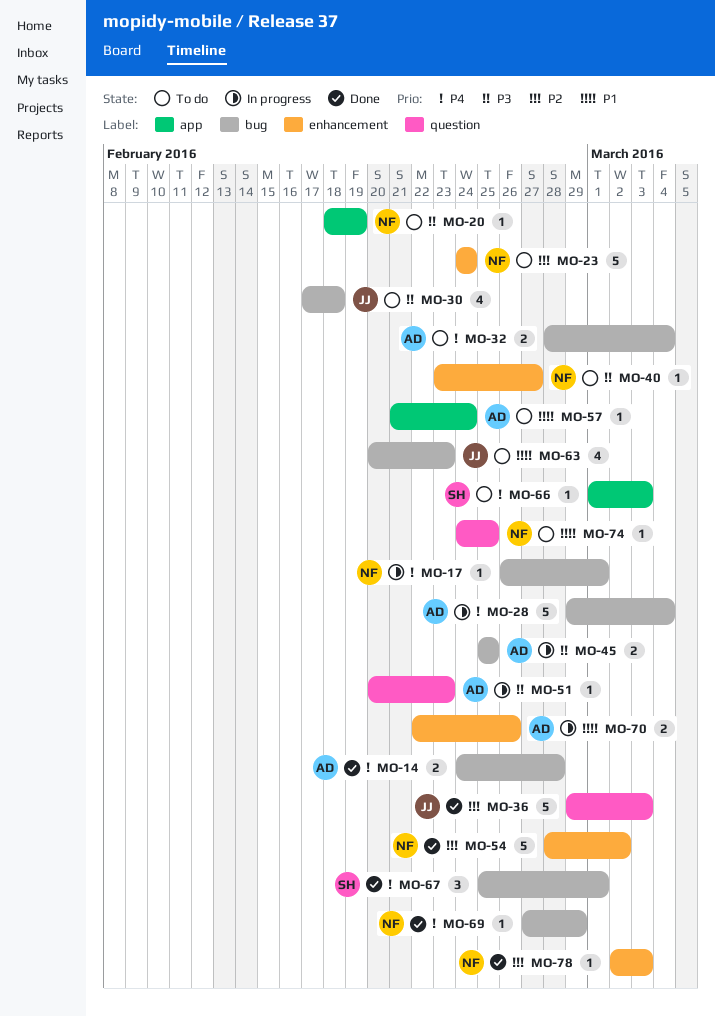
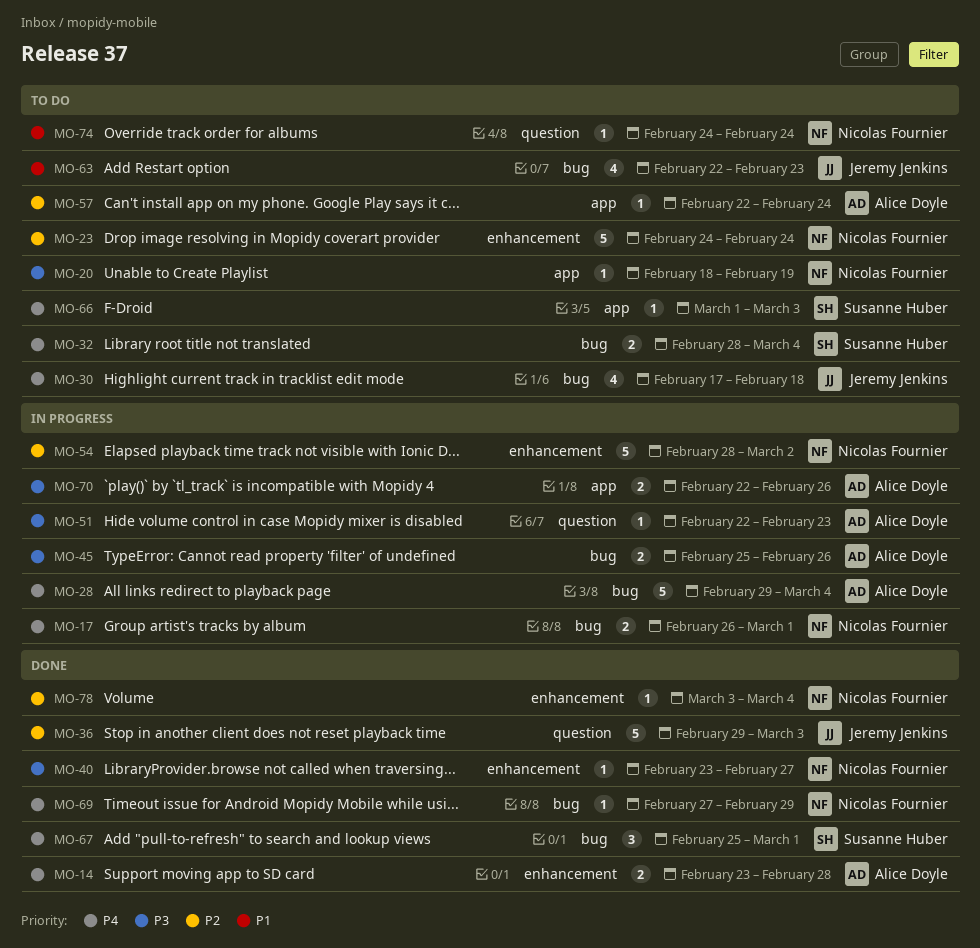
MO-14, label: bug -> enhancement
MO-14, start: Feb 24 -> Feb 23
MO-17, estimate: 1 -> 2
MO-30, priority: P3 -> P4
MO-32, owner: Alice Doyle -> Susanne Huber
MO-40, status: To do -> Done
MO-45, due: Feb 25 -> Feb 26
MO-51, start: Feb 20 -> Feb 22
MO-54, status: Done -> In progress
MO-57, priority: P1 -> P2
MO-57, start: Feb 21 -> Feb 22
MO-63, start: Feb 20 -> Feb 22
MO-70, priority: P1 -> P3
MO-70, label: enhancement -> app
MO-74, due: Feb 25 -> Feb 24
MO-78, start: Mar 2 -> Mar 3
MO-78, due: Mar 3 -> Mar 4

